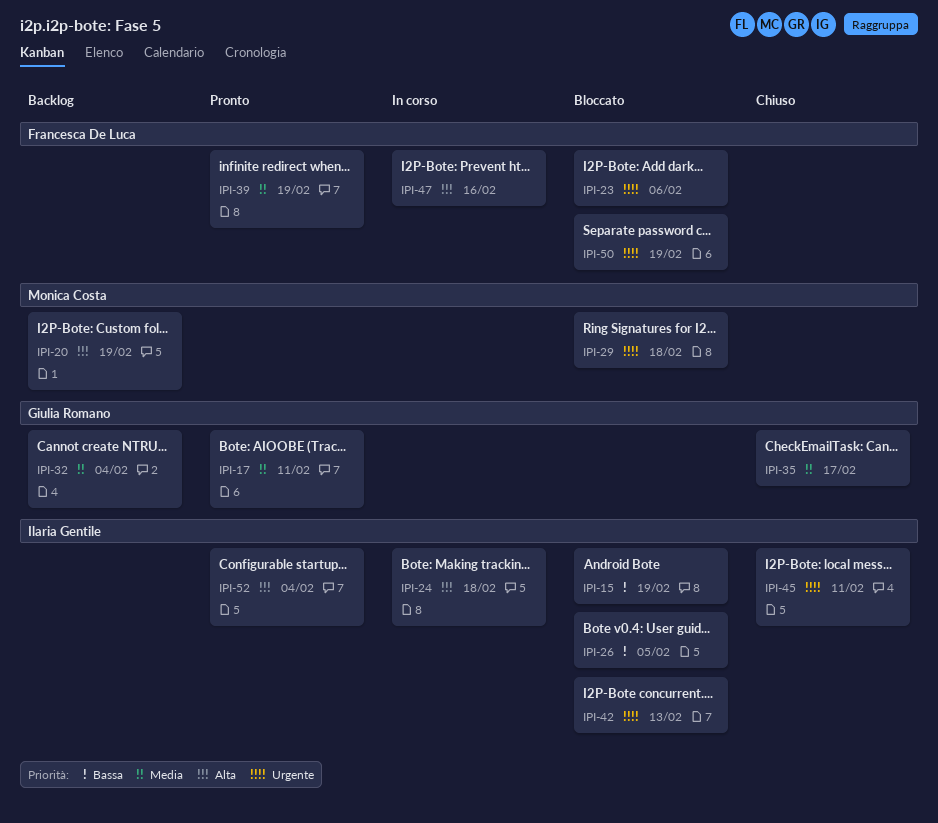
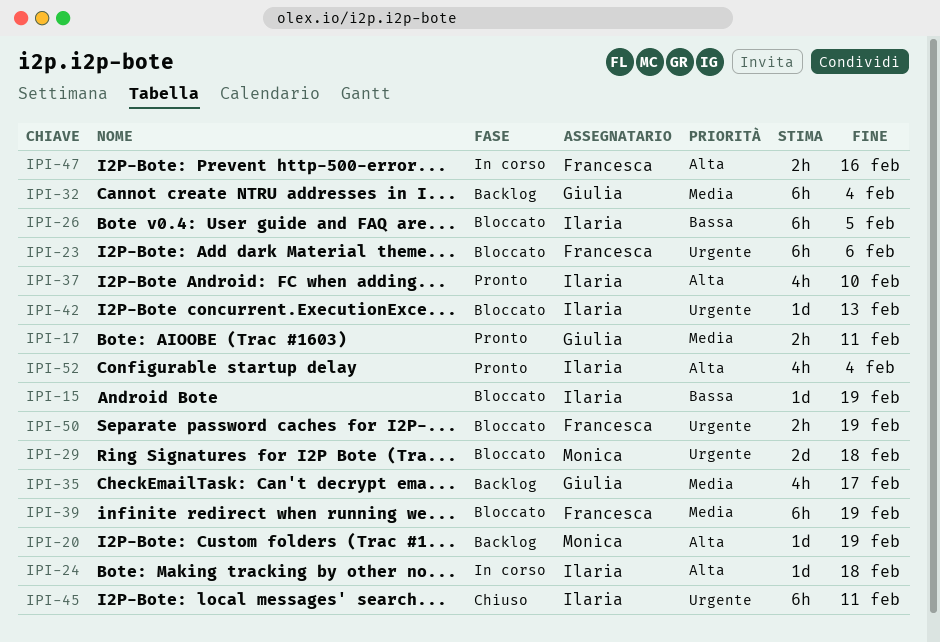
IPI-35, status: Chiuso -> Backlog
IPI-37: none -> present
IPI-39, status: Pronto -> Bloccato

